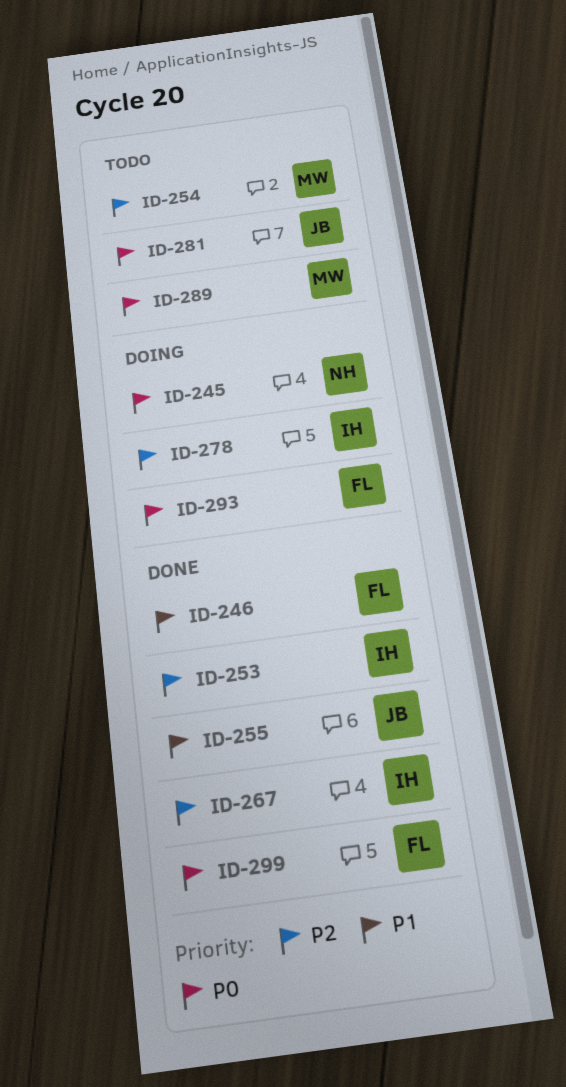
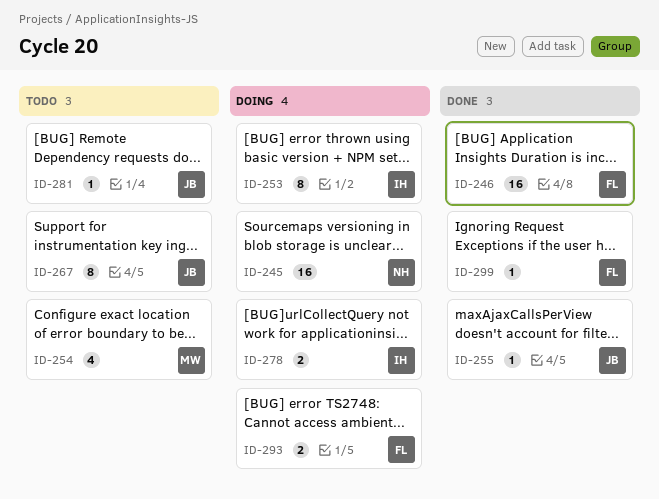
ID-253, status: Done -> Doing
ID-267, status: Done -> Todo
ID-267, owner: IH -> JB
ID-289: present -> none

